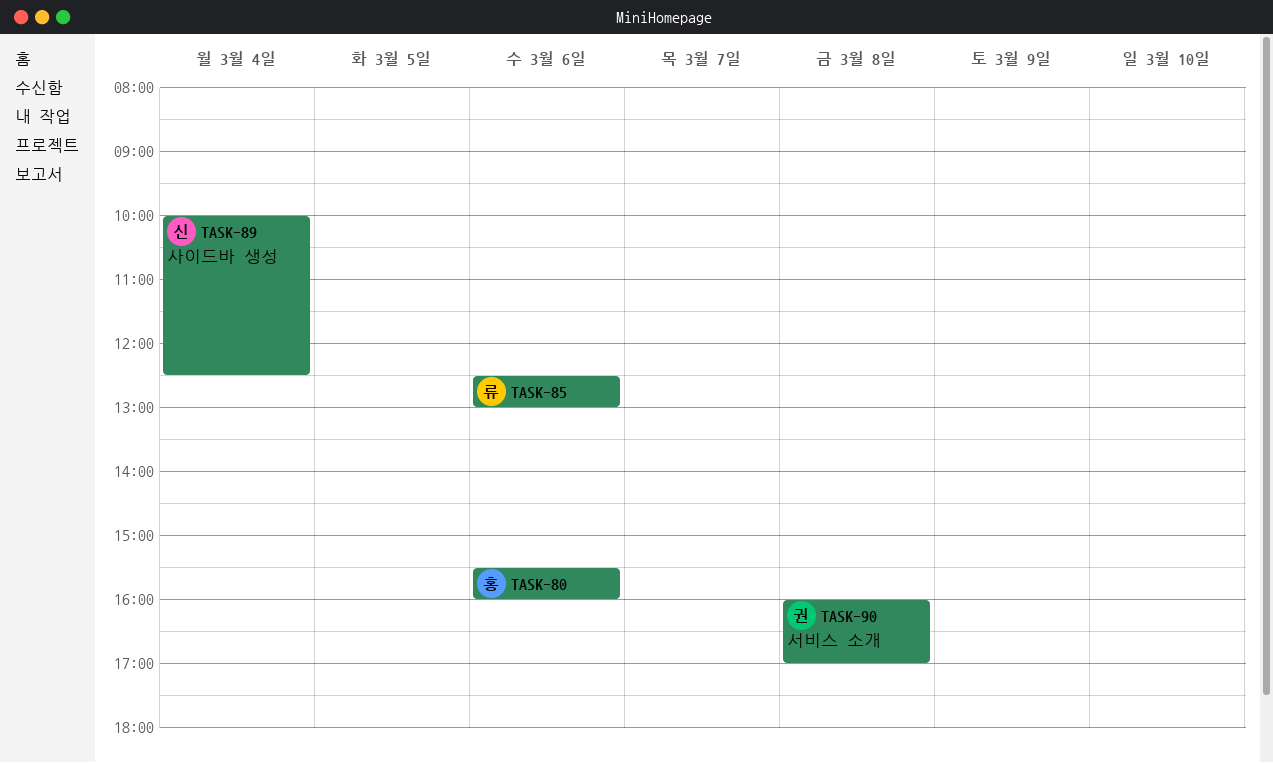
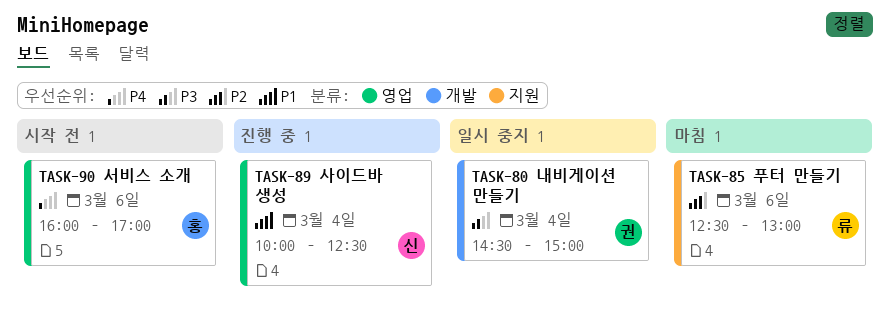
TASK-80, owner: 홍 -> 권
TASK-80, day: Mar 6 -> Mar 4
TASK-80, begins: 15:30 -> 14:30
TASK-80, ends: 16:00 -> 15:00
TASK-90, owner: 권 -> 홍
TASK-90, day: Mar 8 -> Mar 6

